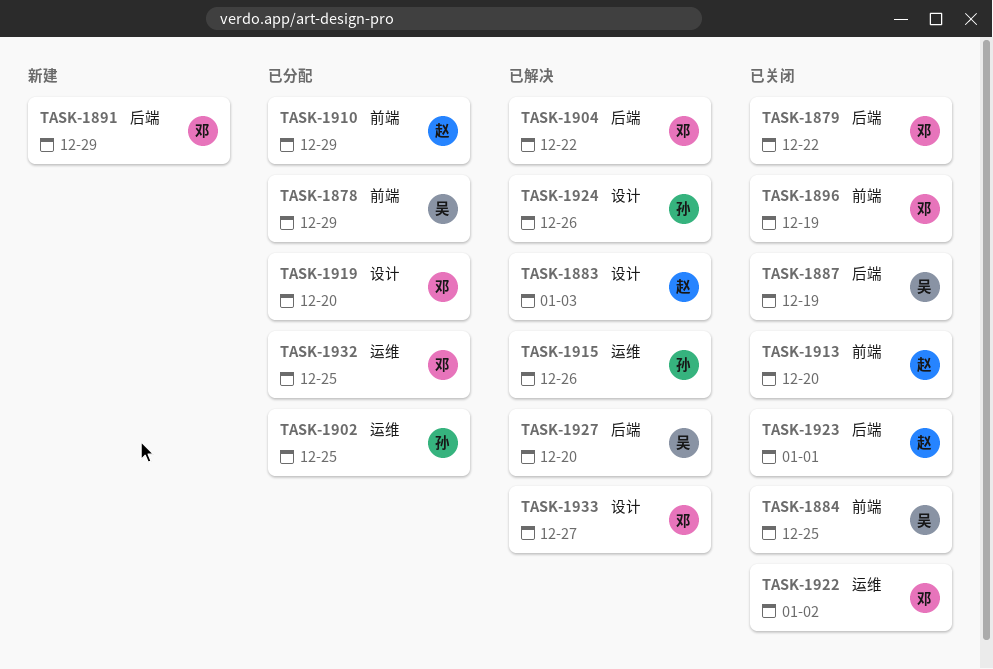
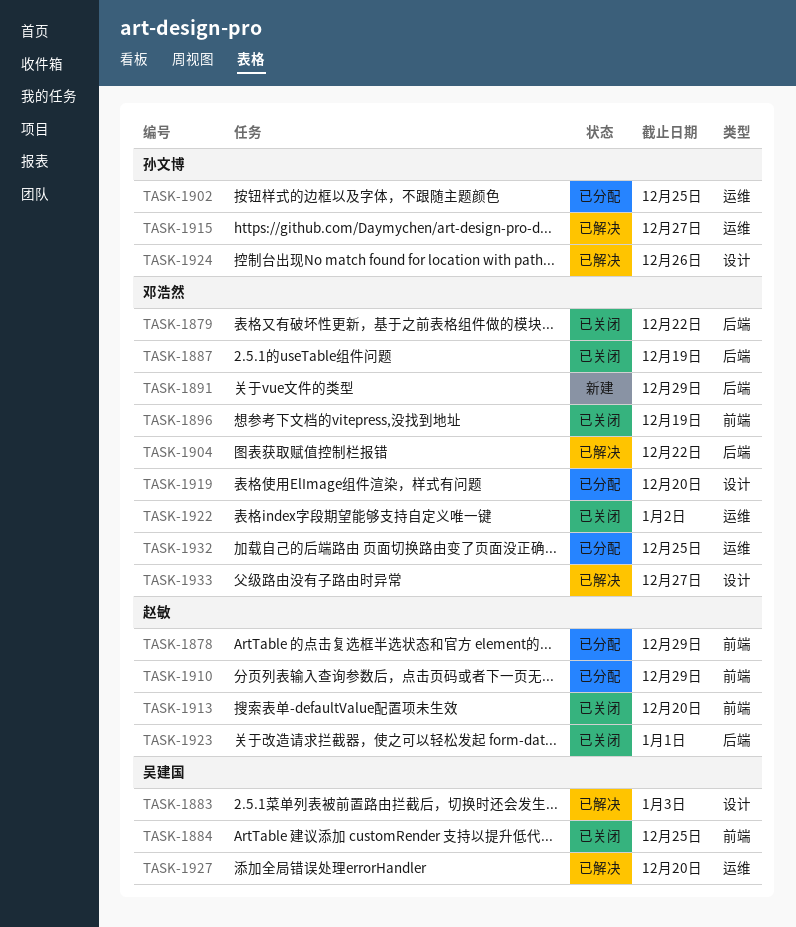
TASK-1878, owner: 吴建国 -> 赵敏
TASK-1883, owner: 赵敏 -> 吴建国
TASK-1887, owner: 吴建国 -> 邓浩然
TASK-1915, due: Dec 26 -> Dec 27
TASK-1927, label: 后端 -> 运维

